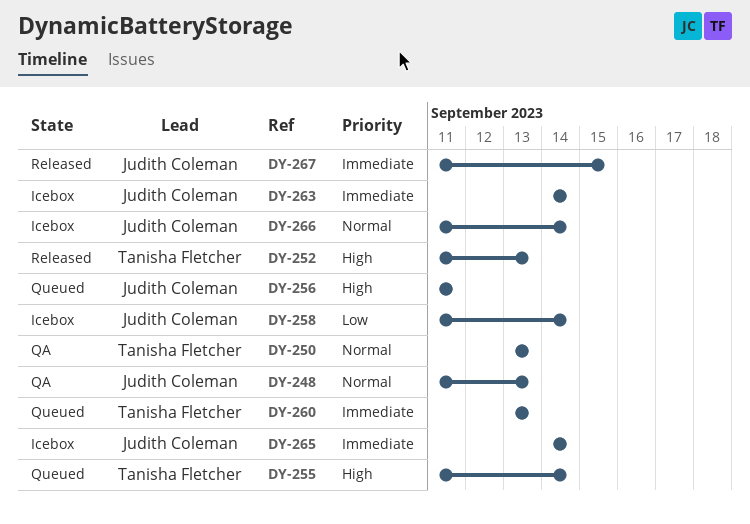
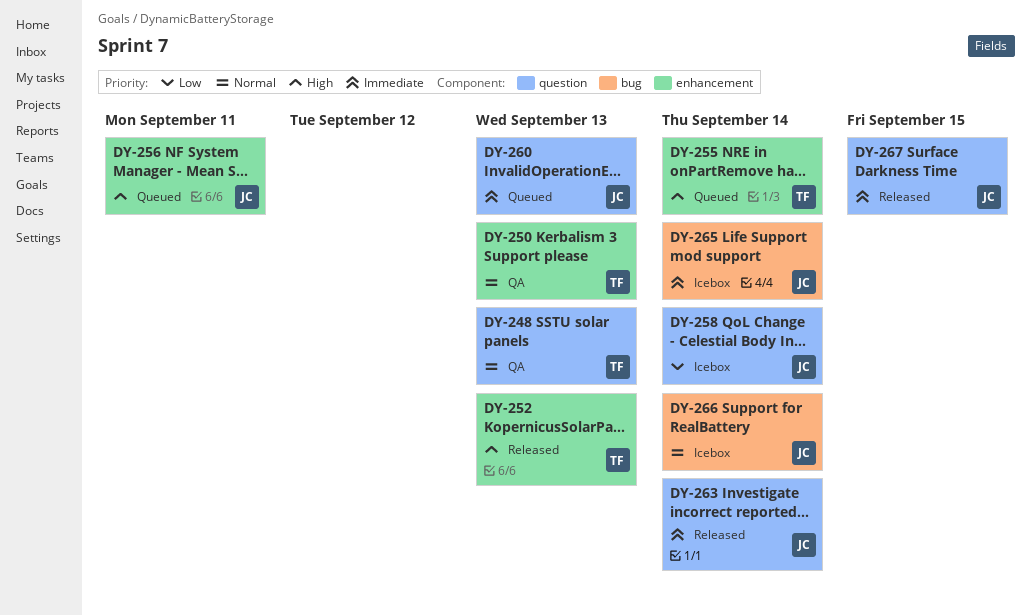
DY-248, owner: Judith Coleman -> Tanisha Fletcher
DY-260, owner: Tanisha Fletcher -> Judith Coleman
DY-263, status: Icebox -> Released

